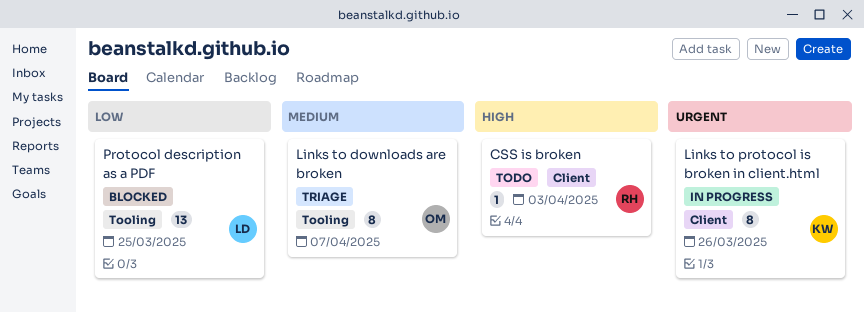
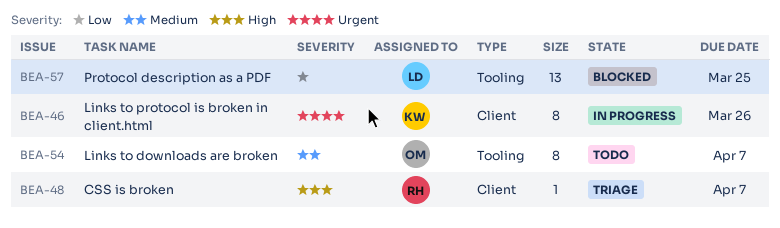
CSS is broken, status: Todo -> Triage
CSS is broken, due: Apr 3 -> Apr 7
Links to downloads are broken, status: Triage -> Todo

